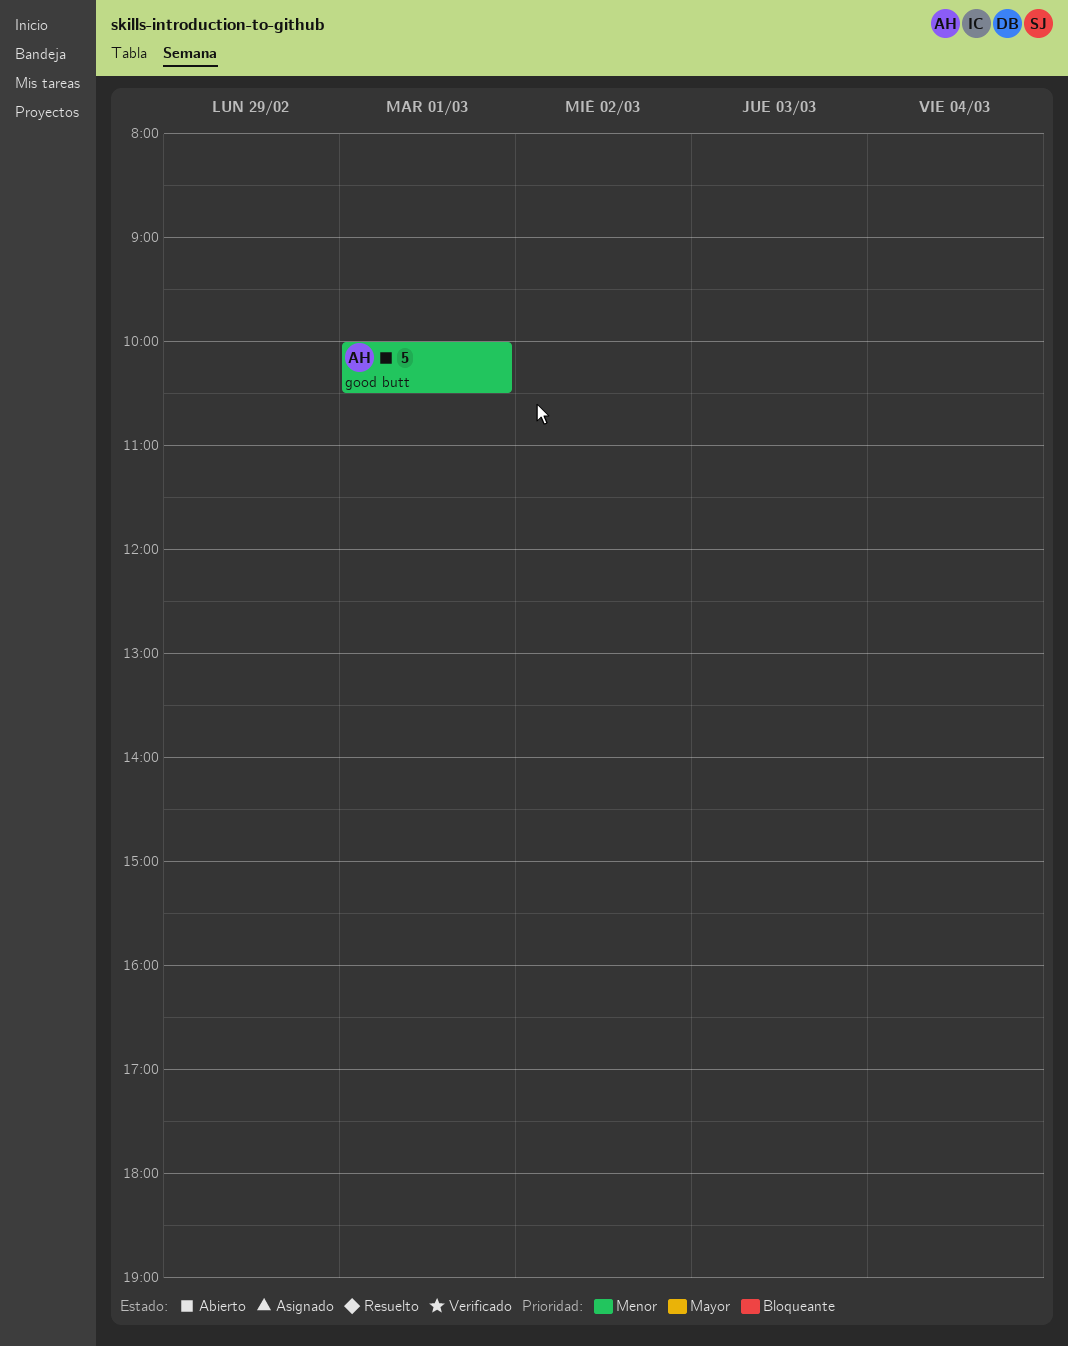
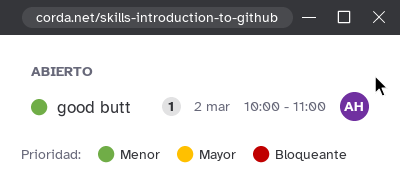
good butt, estimate: 5 -> 1
good butt, day: Mar 1 -> Mar 2
good butt, ends: 10:30 -> 11:00

